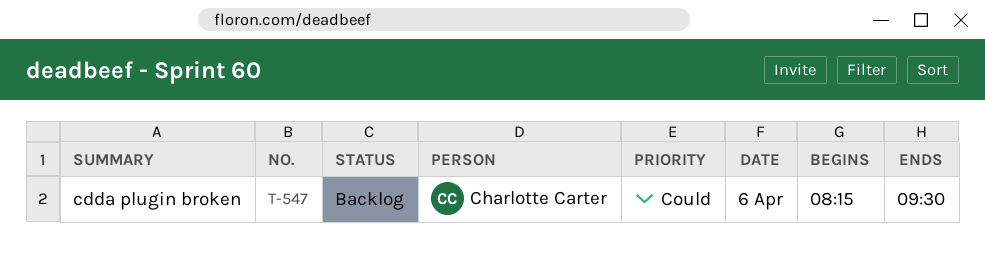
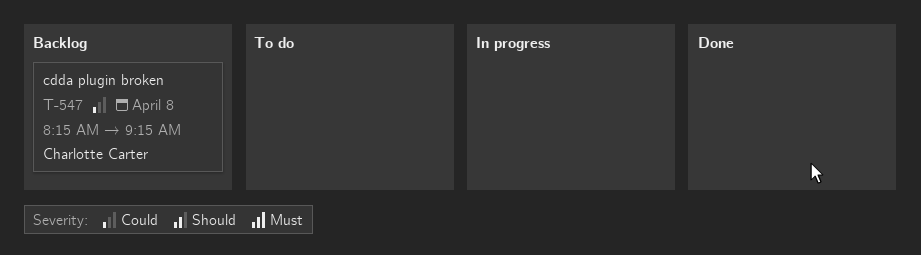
T-547, day: Apr 6 -> Apr 8
T-547, ends: 09:30 -> 09:15

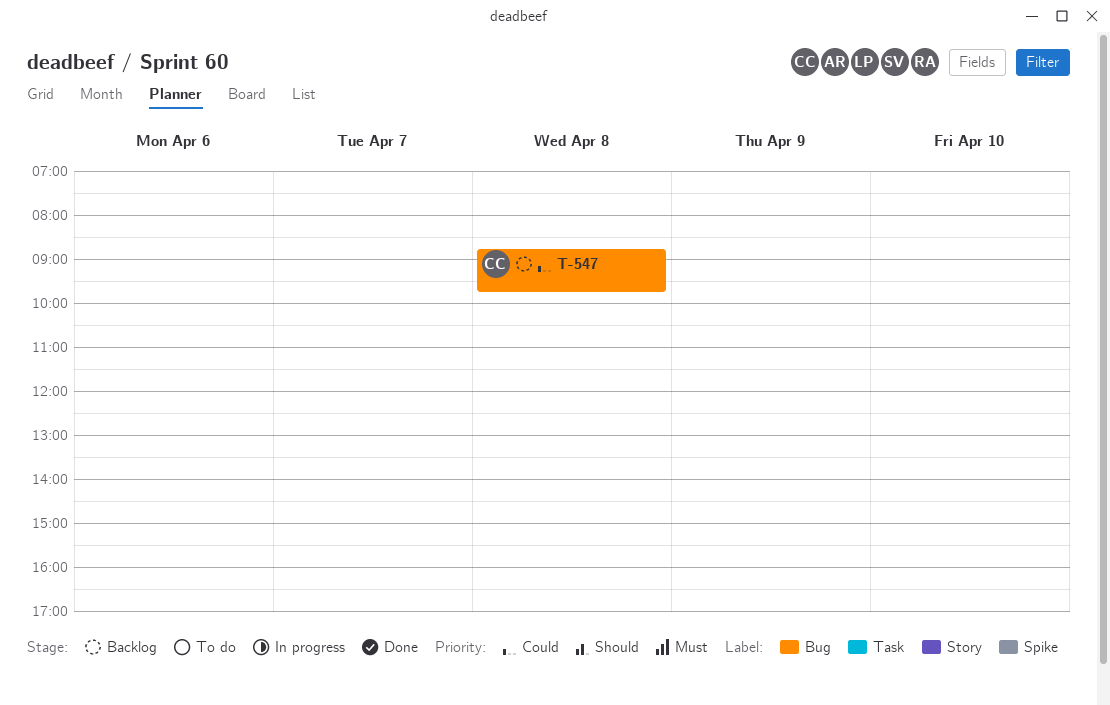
T-547, begins: 08:15 -> 08:45
T-547, ends: 09:15 -> 09:45

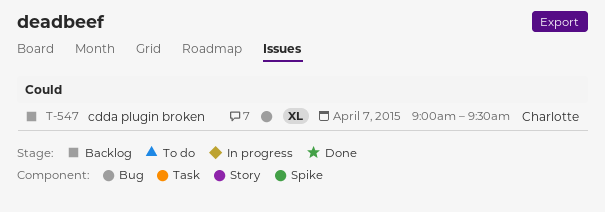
T-547, day: Apr 8 -> Apr 7
T-547, begins: 08:45 -> 09:00
T-547, ends: 09:45 -> 09:30

